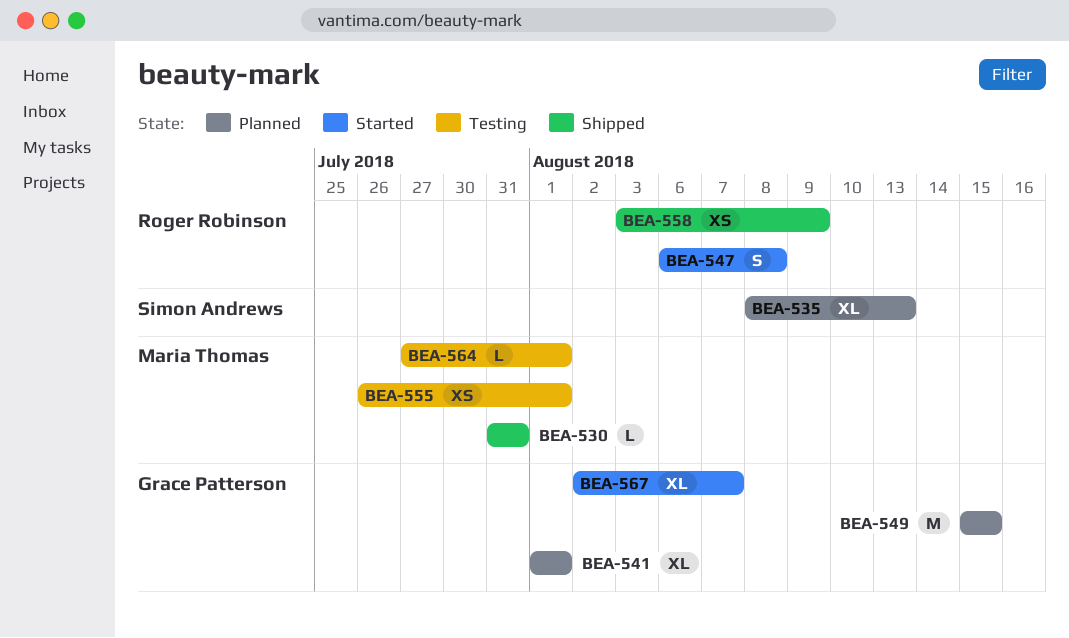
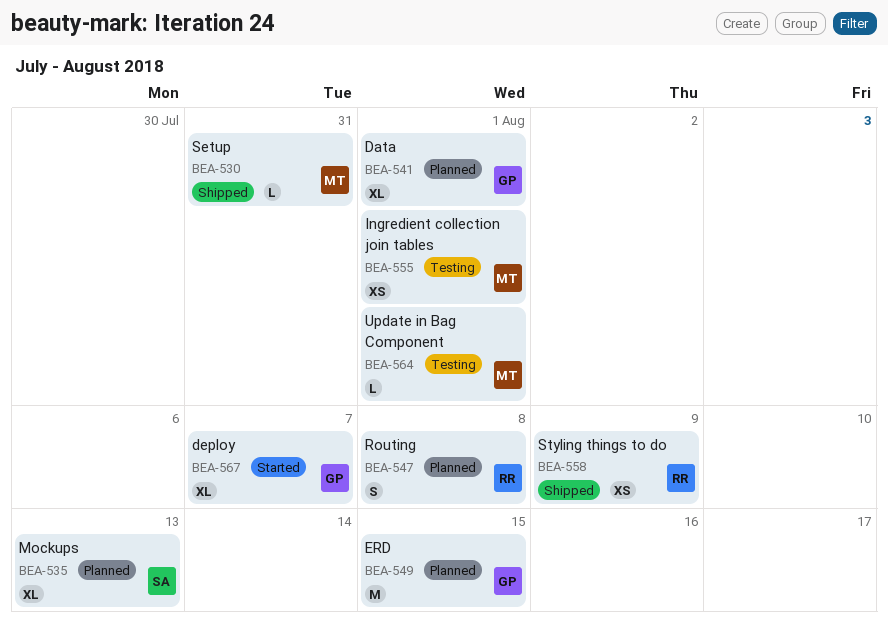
BEA-547, status: Started -> Planned

